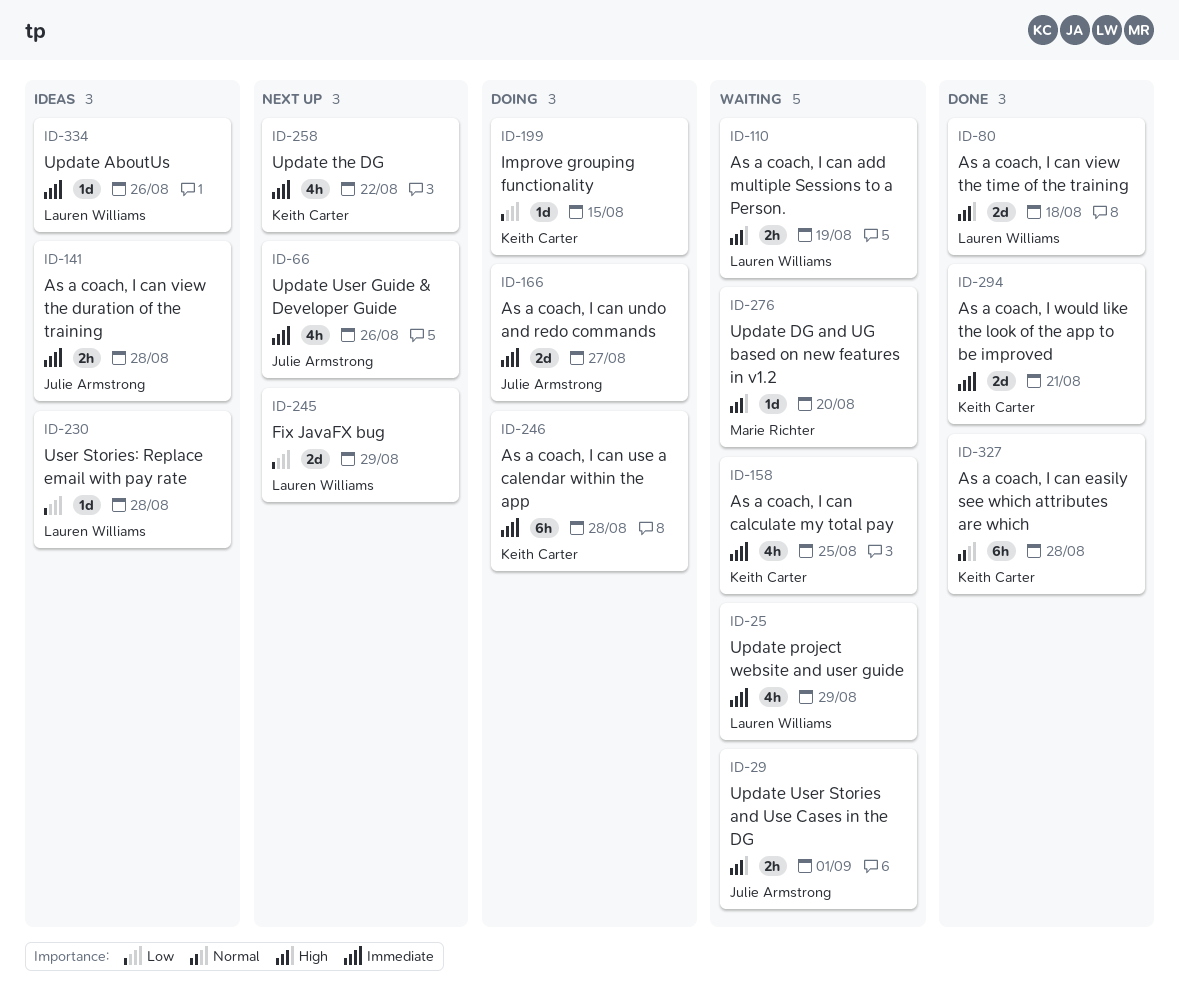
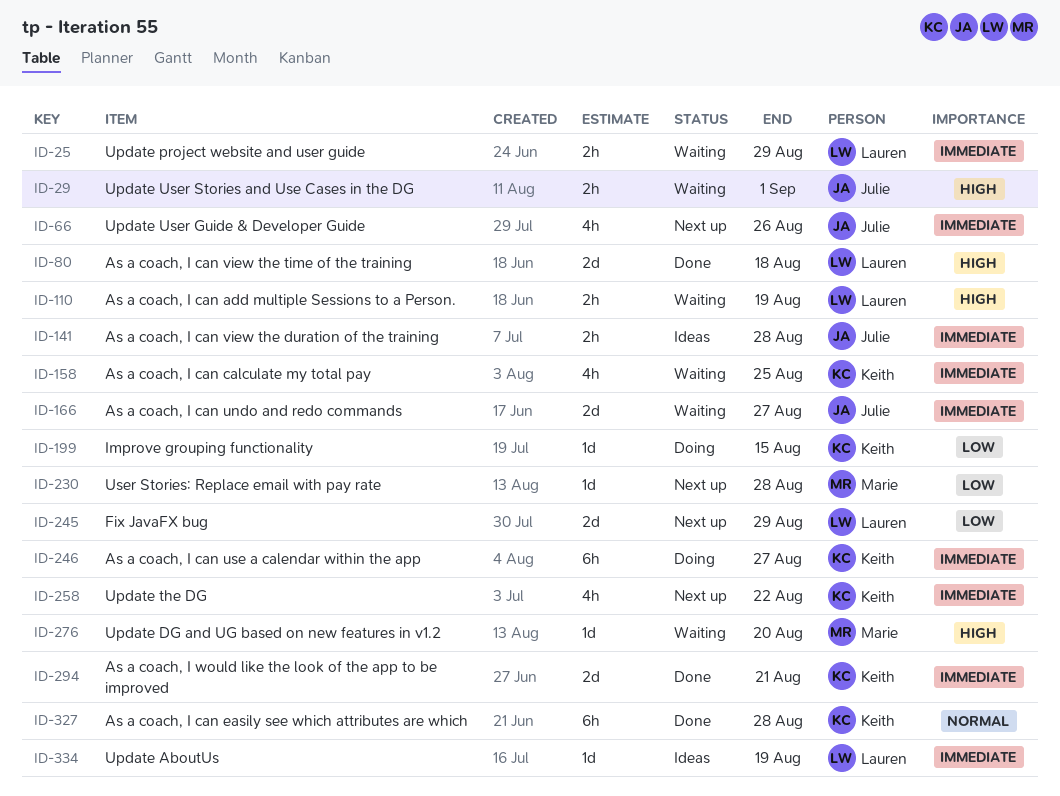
ID-25, estimate: 4h -> 2h
ID-166, status: Doing -> Waiting
ID-230, status: Ideas -> Next up
ID-230, owner: Lauren Williams -> Marie Richter
ID-246, due: Aug 28 -> Aug 27
ID-334, due: Aug 26 -> Aug 19

